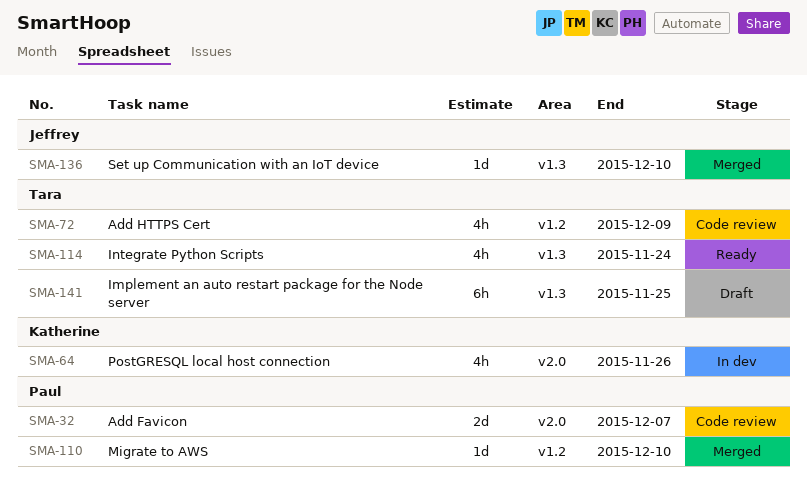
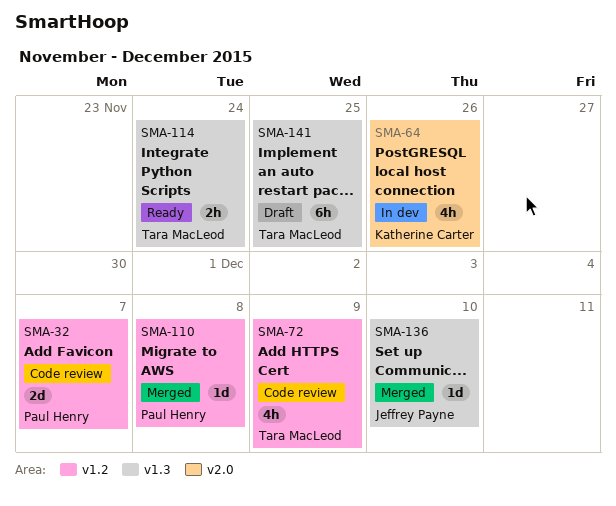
SMA-32, label: v2.0 -> v1.2
SMA-110, due: Dec 10 -> Dec 8
SMA-114, estimate: 4h -> 2h

